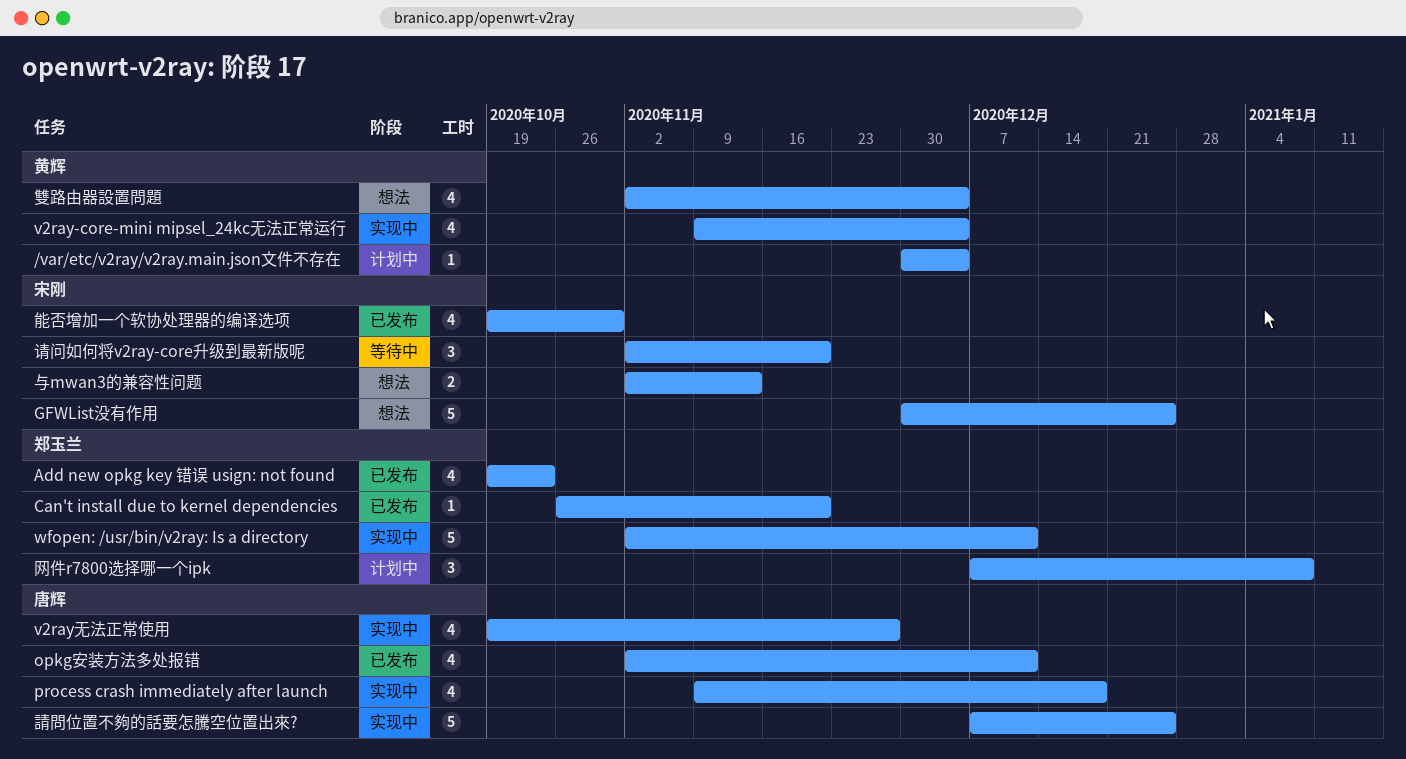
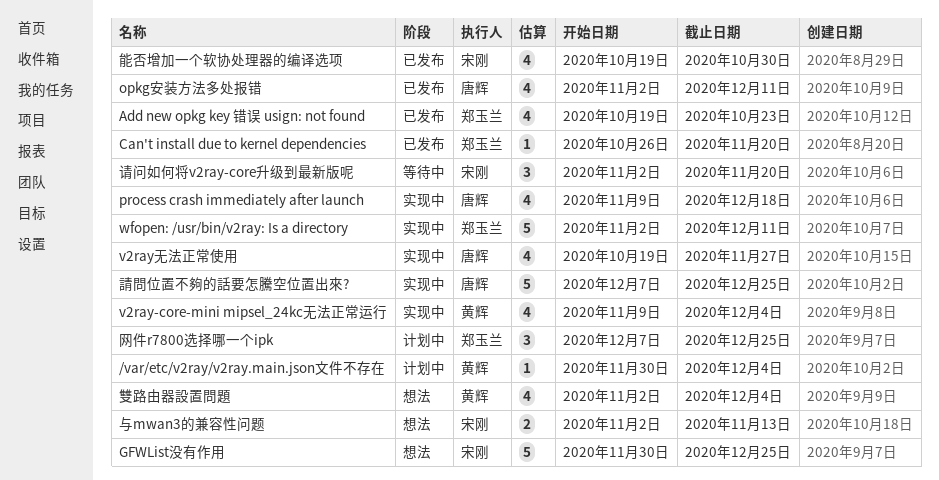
网件r7800选择哪一个ipk, due: Jan 8 -> Dec 25

